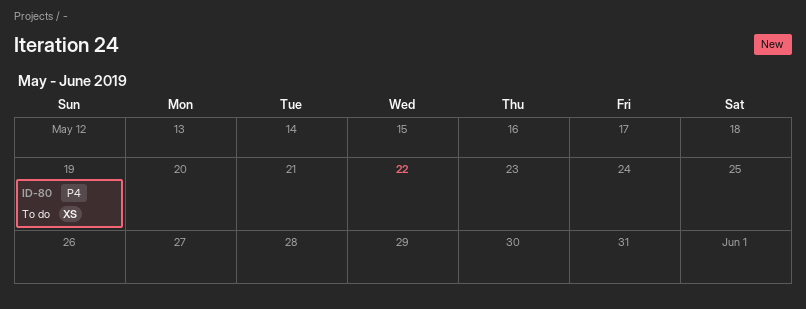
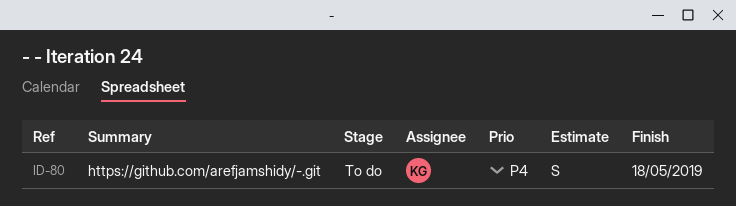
ID-80, estimate: XS -> S
ID-80, due: May 19 -> May 18

